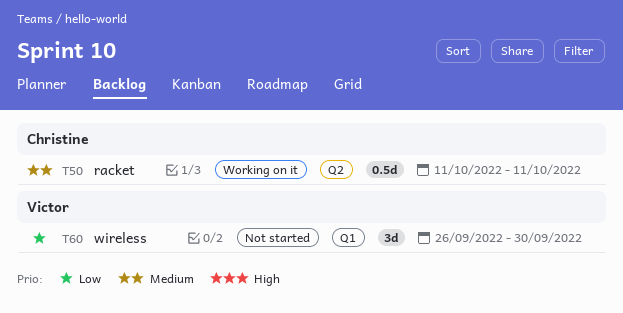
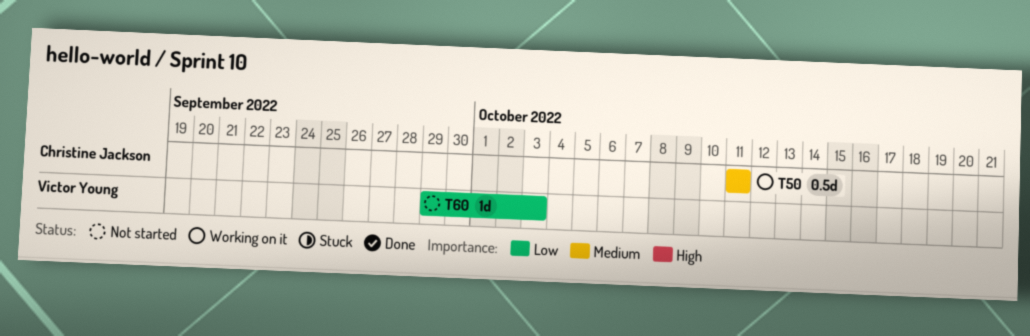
T60, estimate: 3d -> 1d
T60, start: Sep 26 -> Sep 29
T60, due: Sep 30 -> Oct 3

